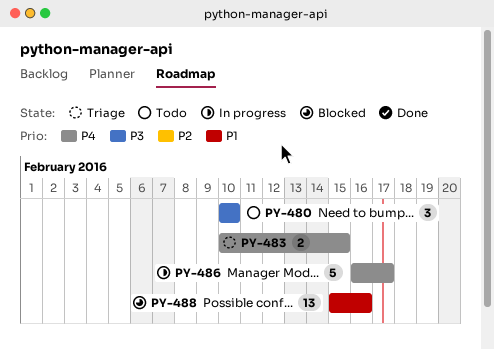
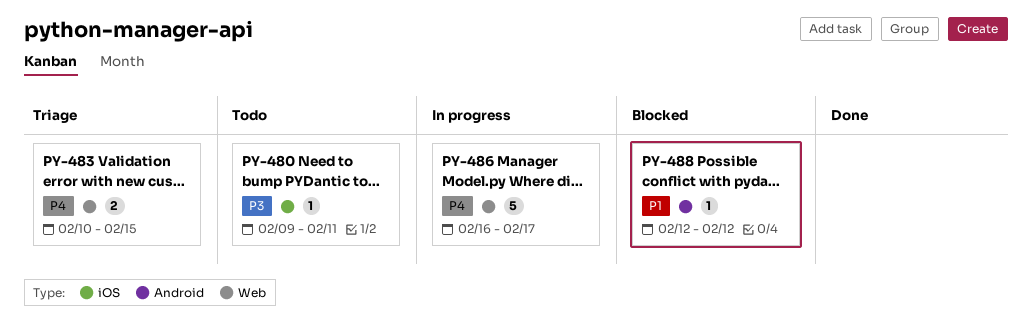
PY-480, estimate: 3 -> 1
PY-480, start: Feb 10 -> Feb 9
PY-480, due: Feb 10 -> Feb 11
PY-488, estimate: 13 -> 1
PY-488, start: Feb 15 -> Feb 12
PY-488, due: Feb 16 -> Feb 12

